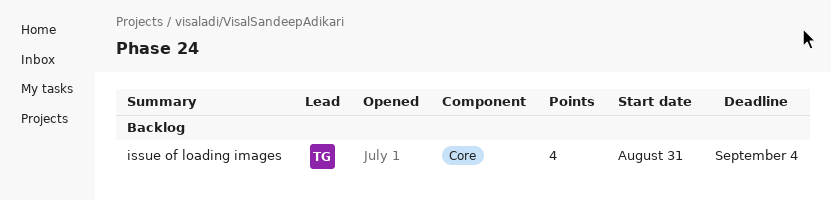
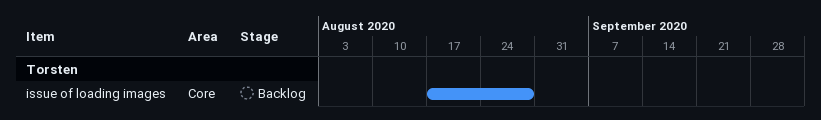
issue of loading images, start: Aug 31 -> Aug 17
issue of loading images, due: Sep 4 -> Aug 28

